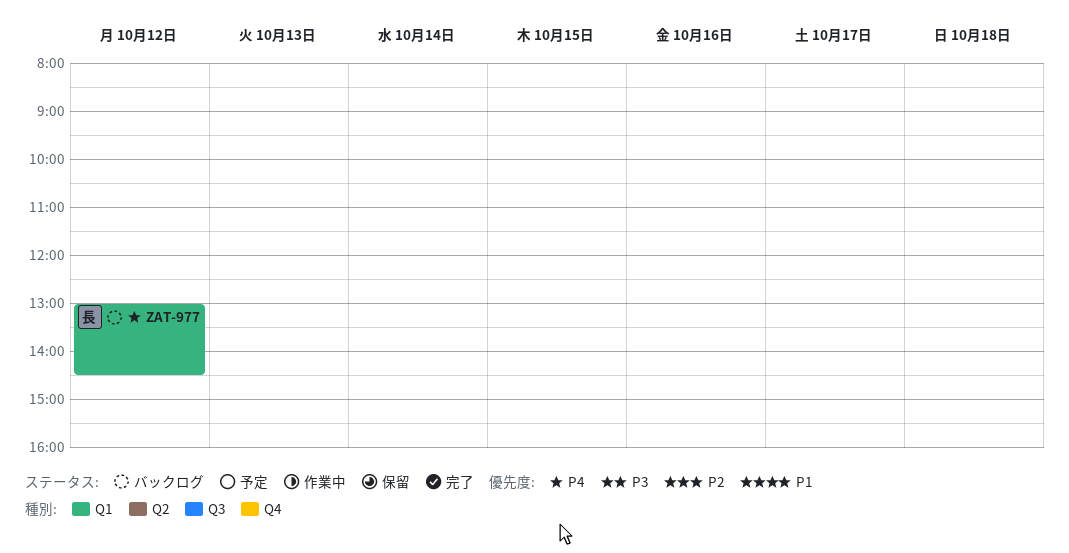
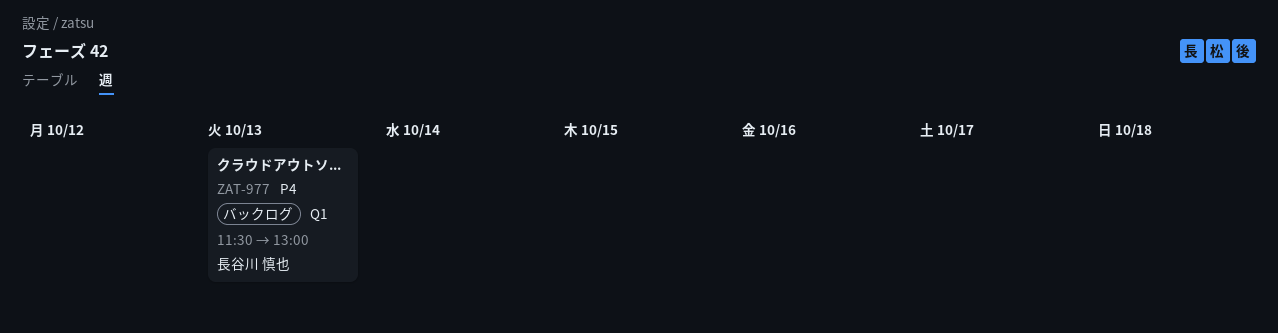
ZAT-977, day: Oct 12 -> Oct 13
ZAT-977, begins: 13:00 -> 11:30
ZAT-977, ends: 14:30 -> 13:00

